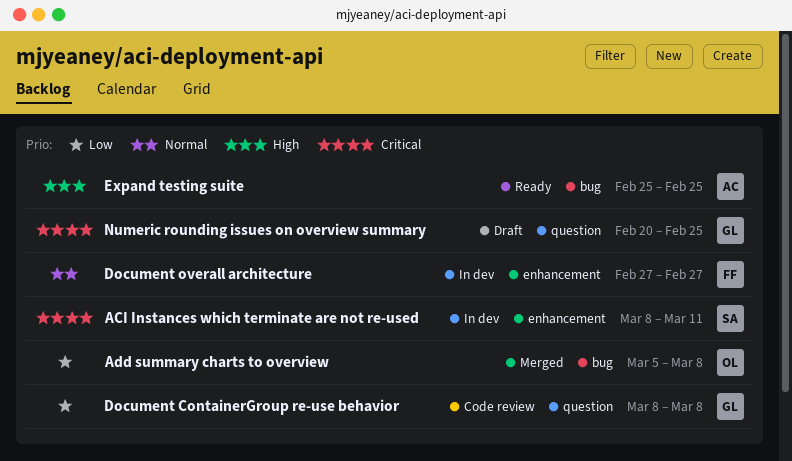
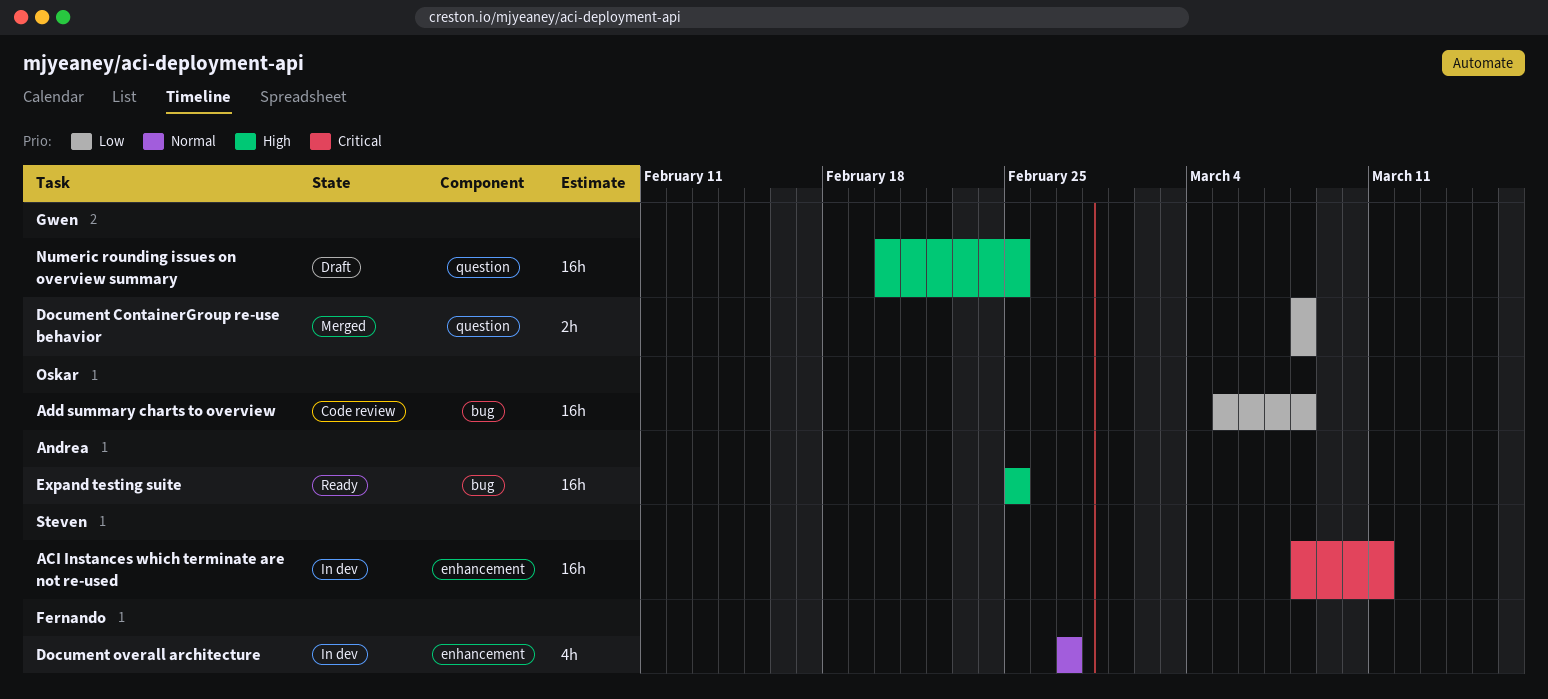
Add summary charts to overview, status: Merged -> Code review
Document ContainerGroup re-use behavior, status: Code review -> Merged
Numeric rounding issues on overview summary, priority: Critical -> High

